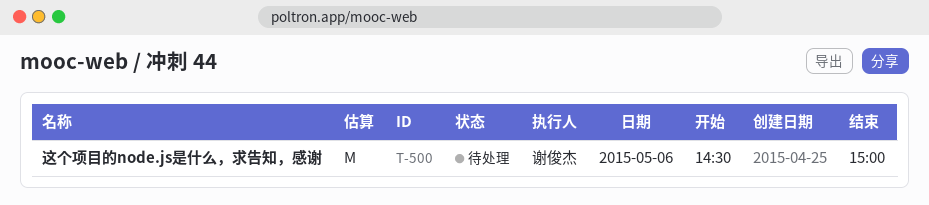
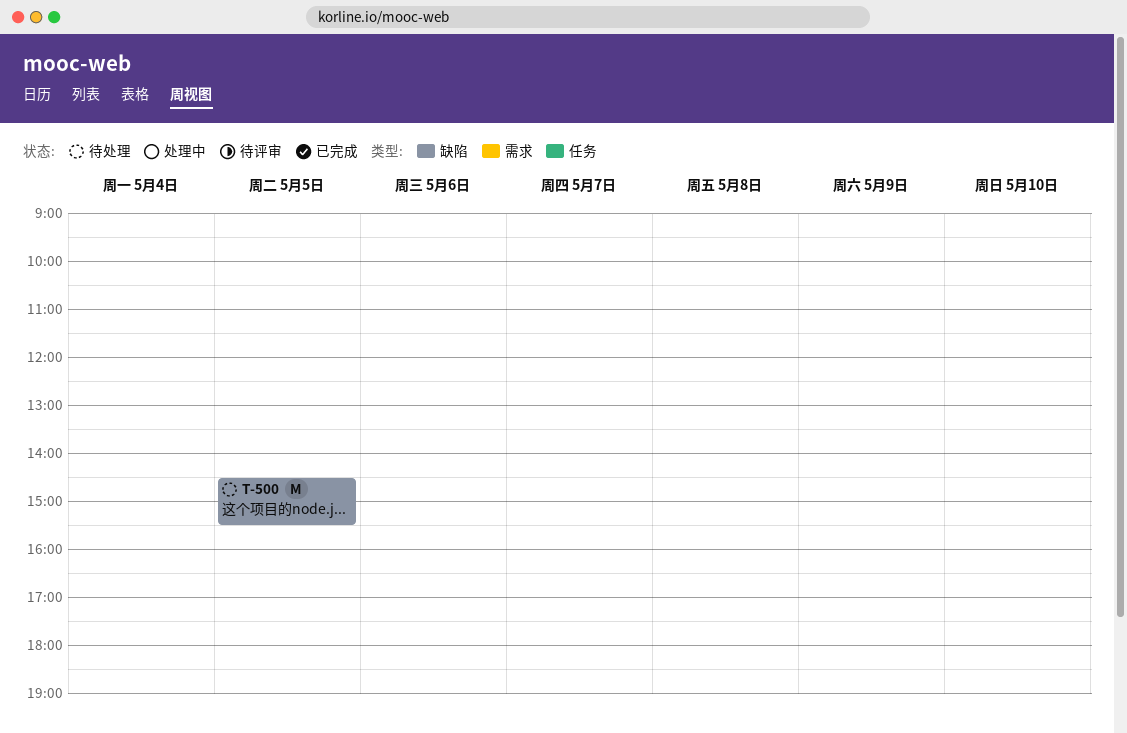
T-500, day: May 6 -> May 5
T-500, ends: 15:00 -> 15:30

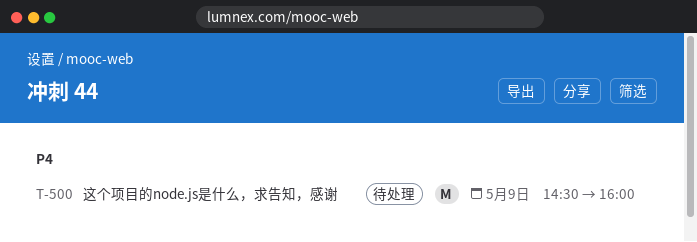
T-500, day: May 5 -> May 9
T-500, ends: 15:30 -> 16:00

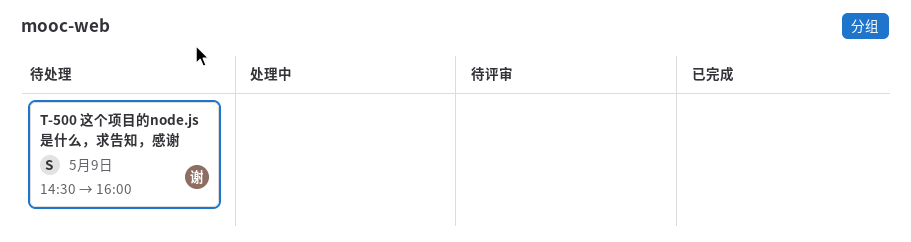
T-500, estimate: M -> S

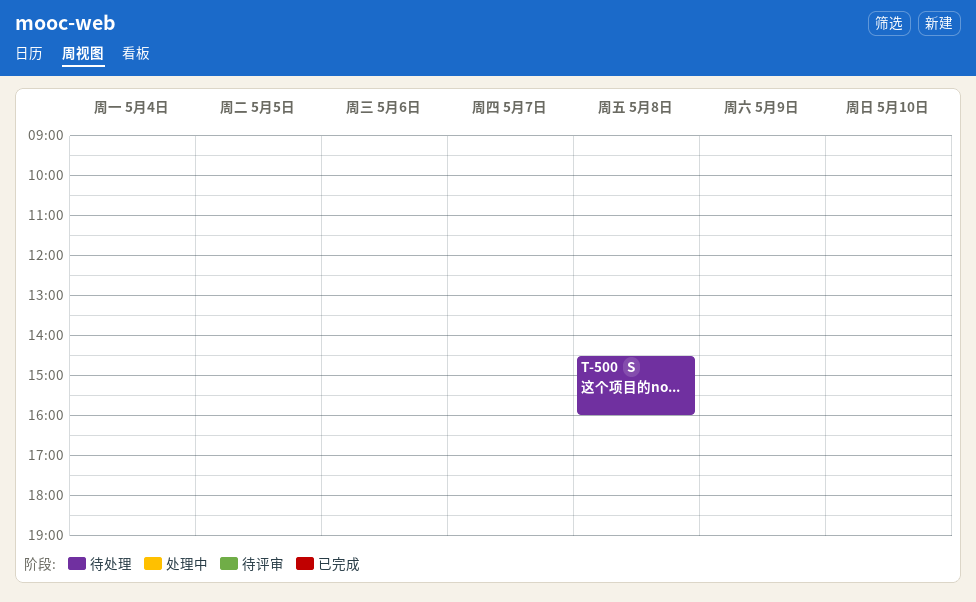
T-500, day: May 9 -> May 8

